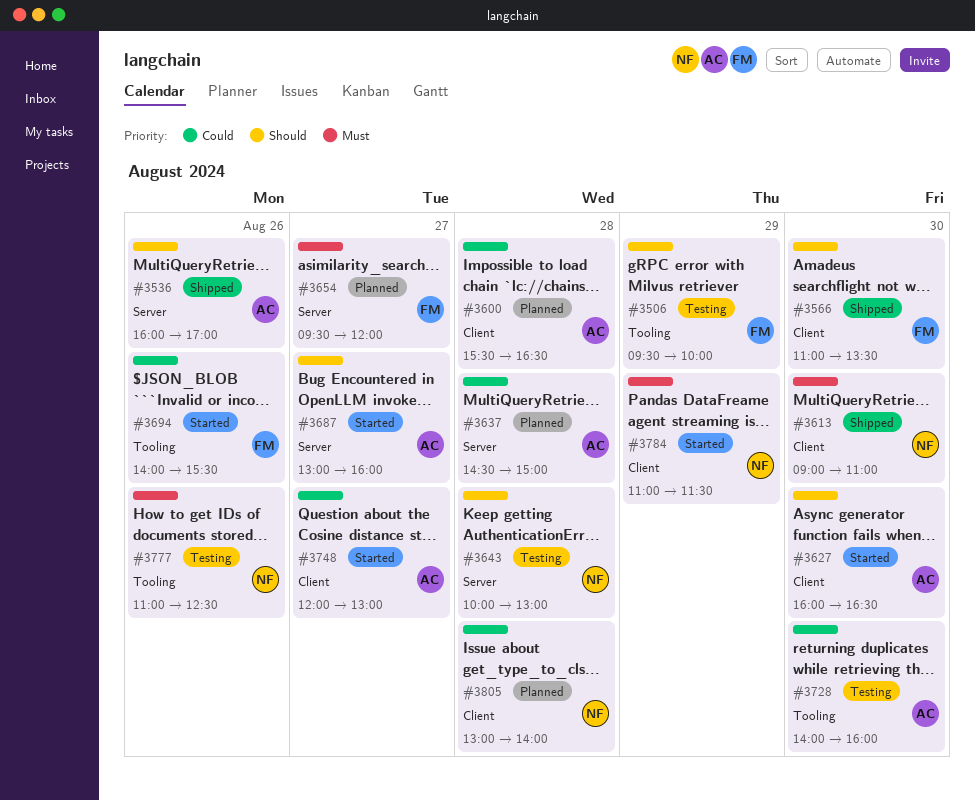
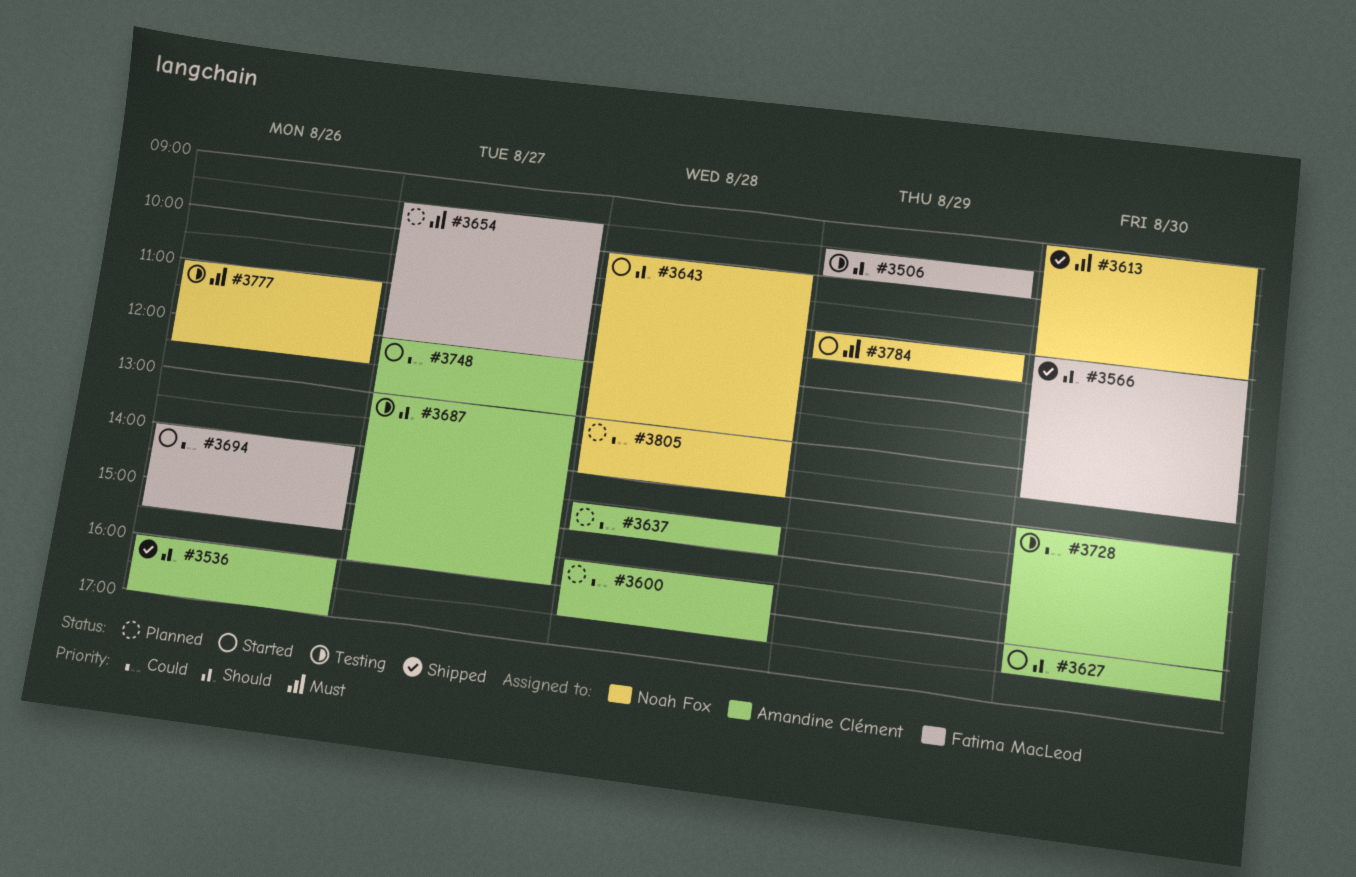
#3643, status: Testing -> Started
#3687, status: Started -> Testing

